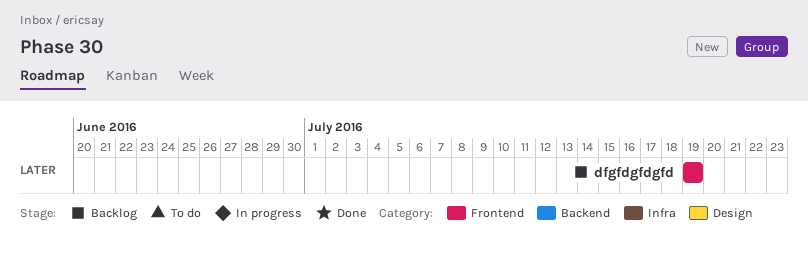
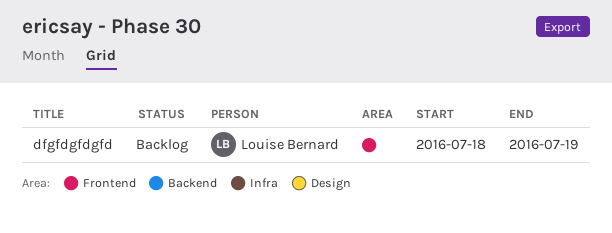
dfgfdgfdgfd, start: Jul 19 -> Jul 18

